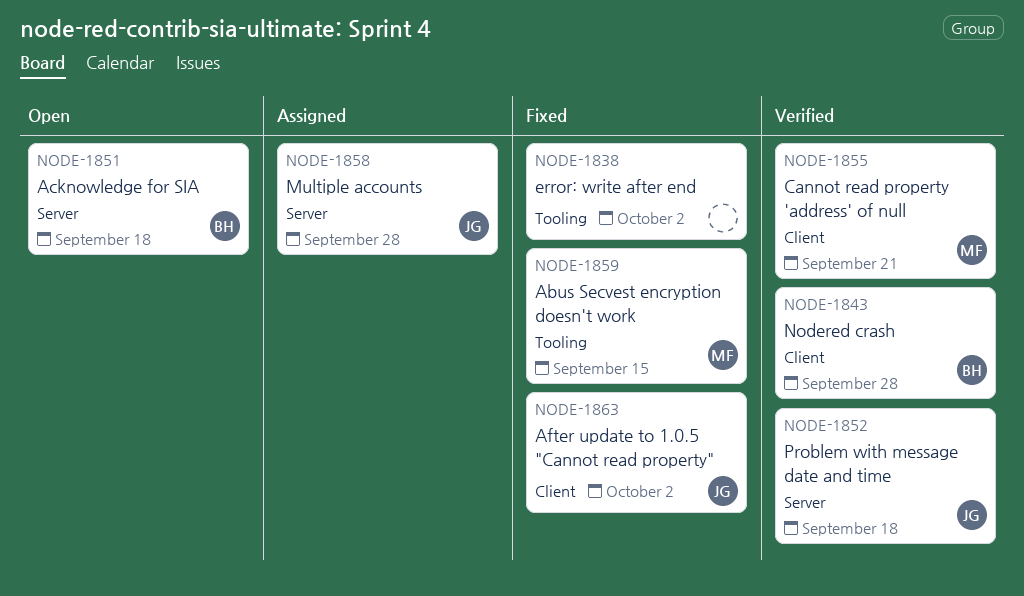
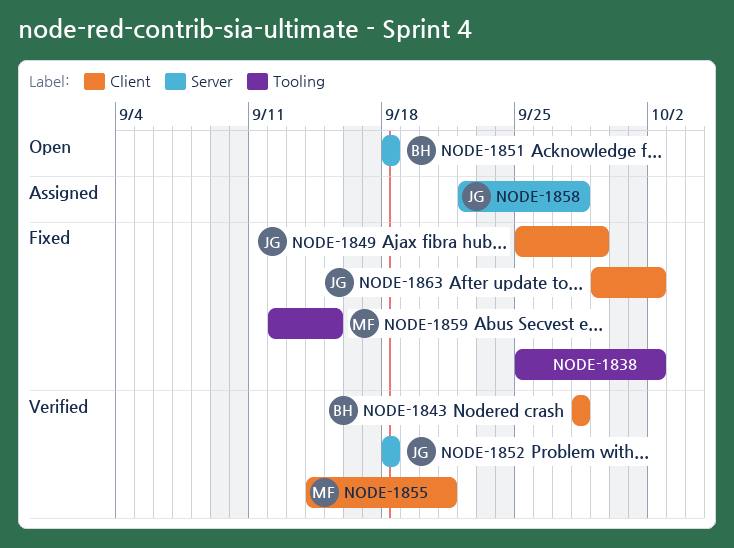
NODE-1849: none -> present

